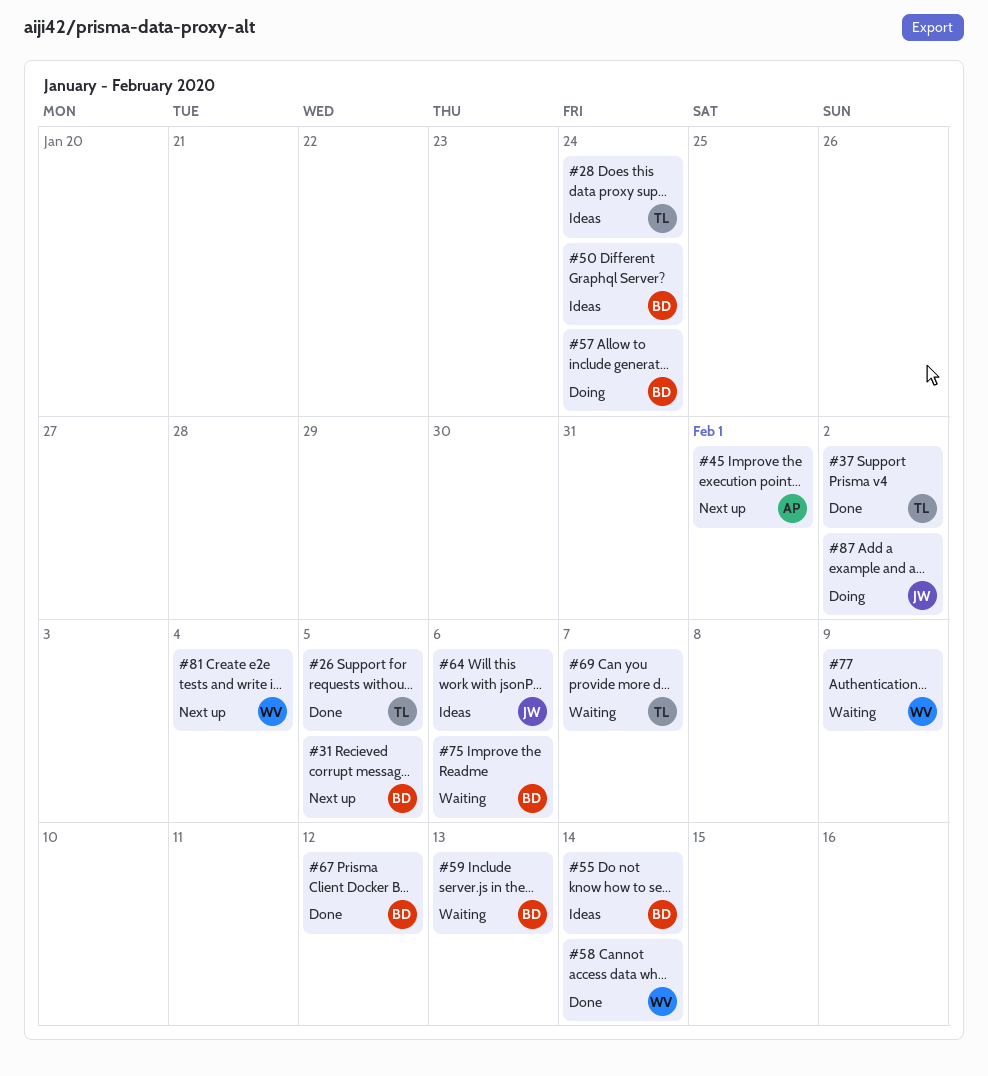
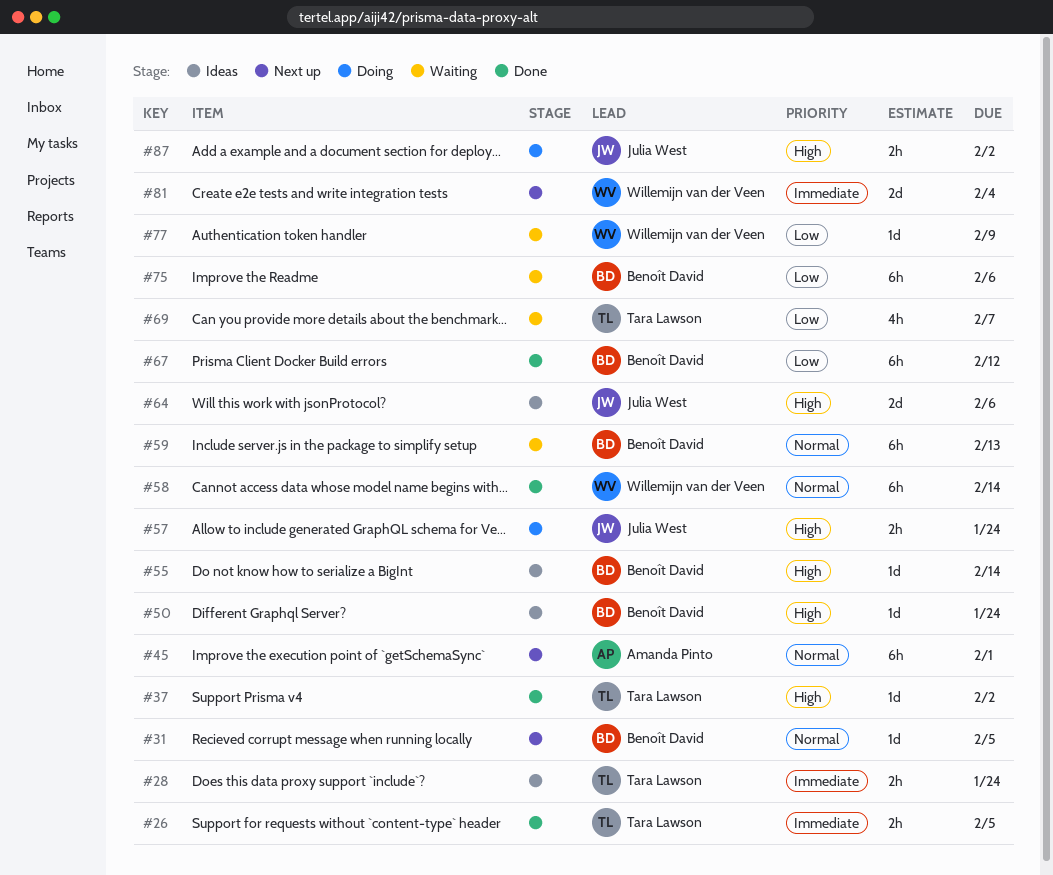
#57, owner: Benoît David -> Julia West

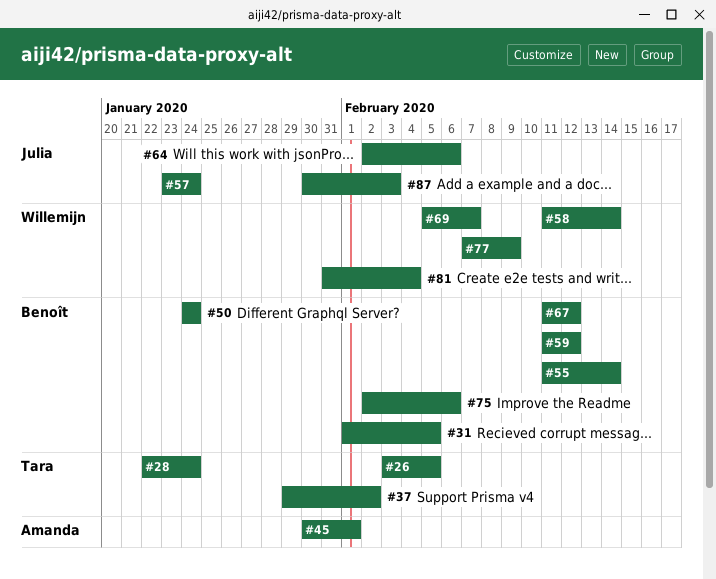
#59, due: Feb 13 -> Feb 12
#69, owner: Tara Lawson -> Willemijn van der Veen
#87, due: Feb 2 -> Feb 3

